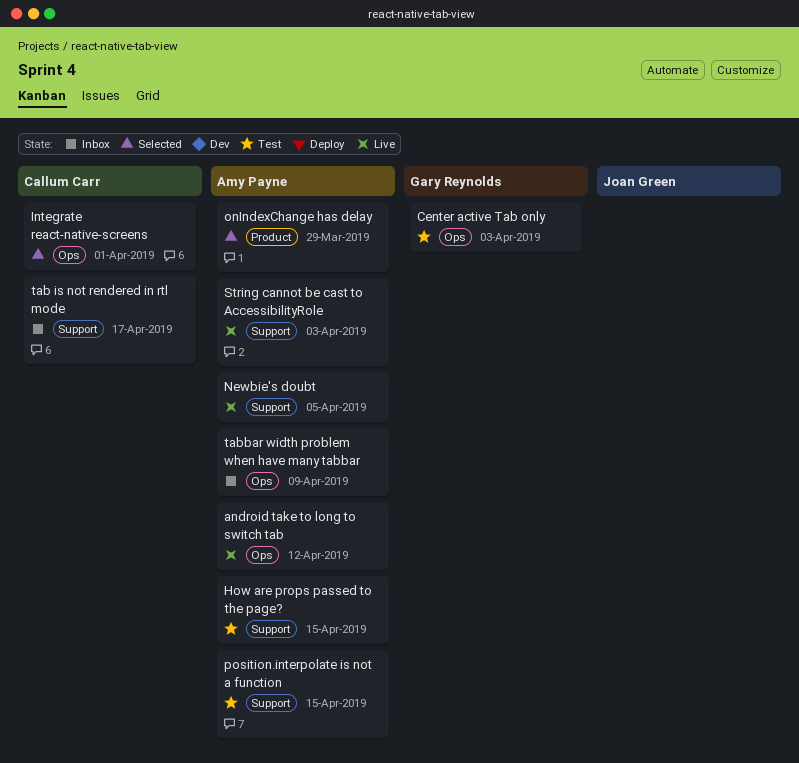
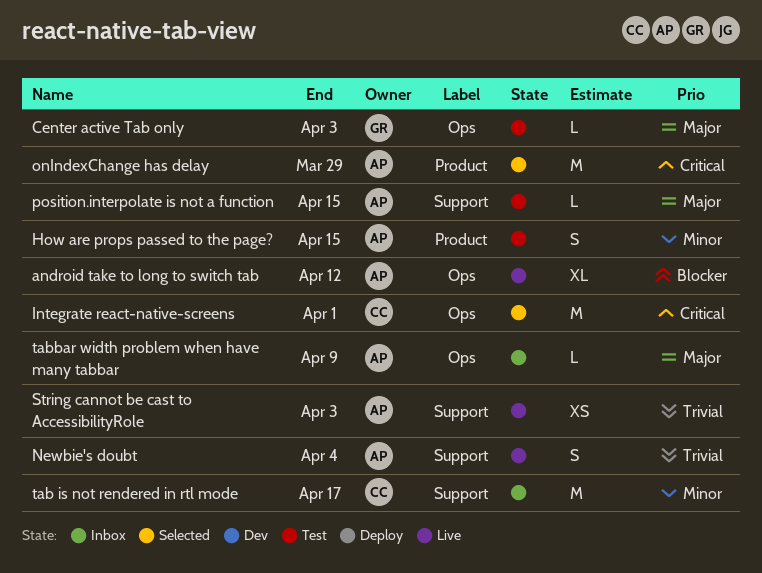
How are props passed to the page?, label: Support -> Product
Newbie's doubt, due: Apr 5 -> Apr 4

